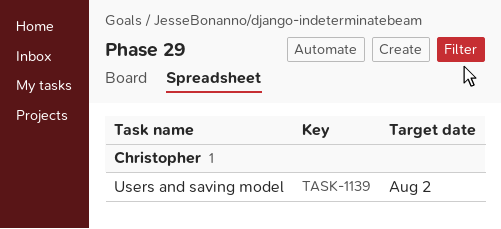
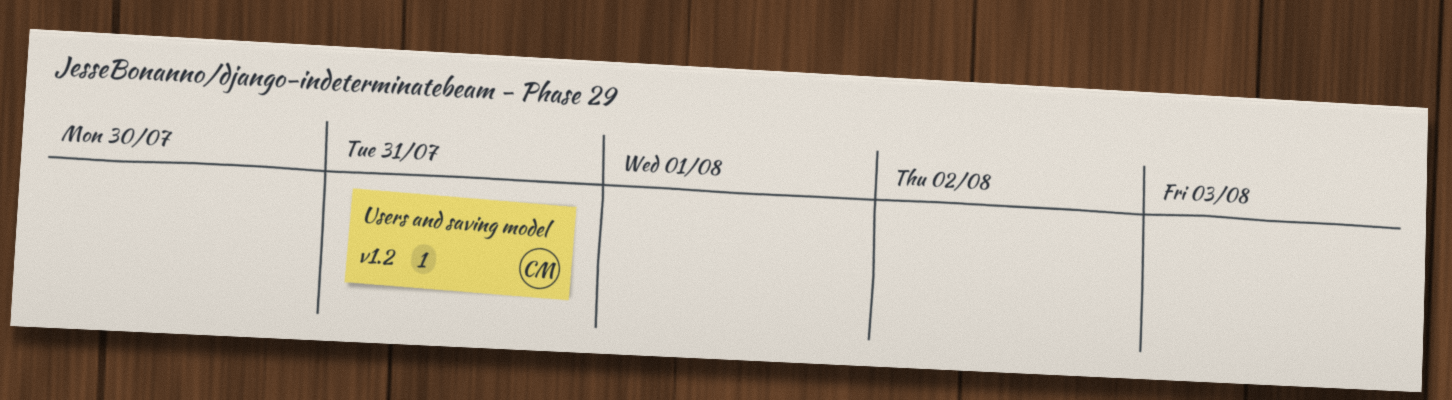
Users and saving model, due: Aug 2 -> Jul 31

